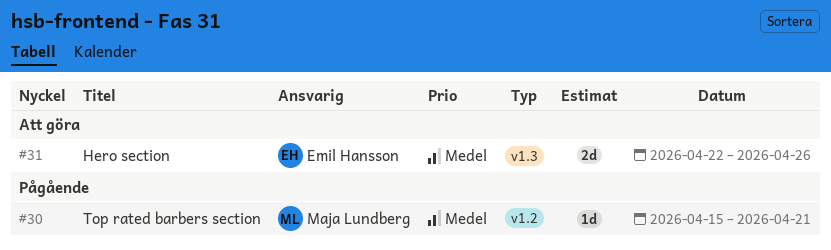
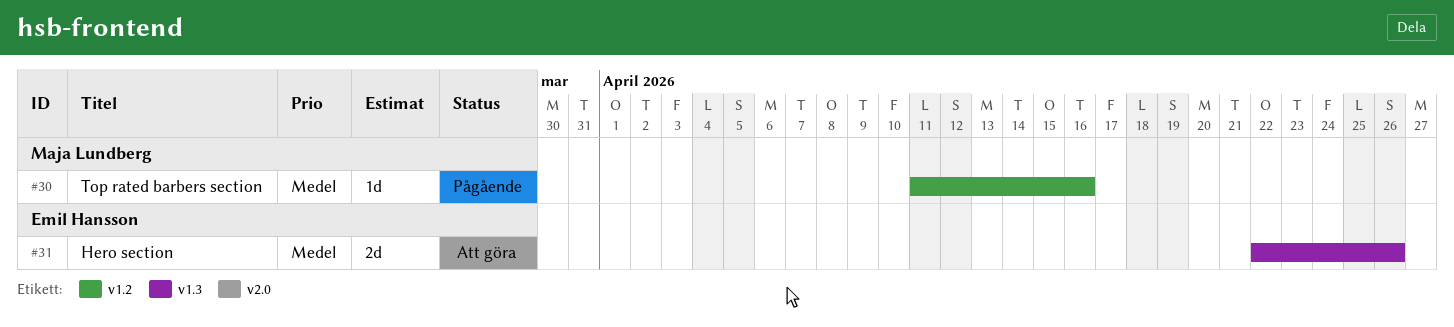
#30, start: Apr 15 -> Apr 11
#30, due: Apr 21 -> Apr 16

